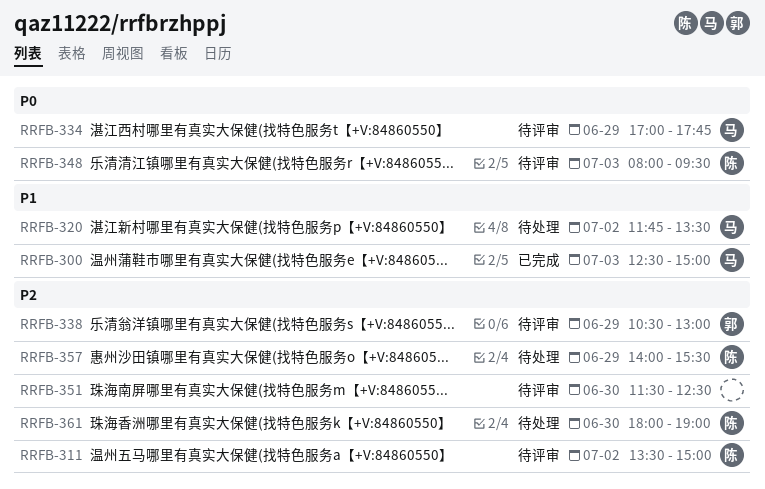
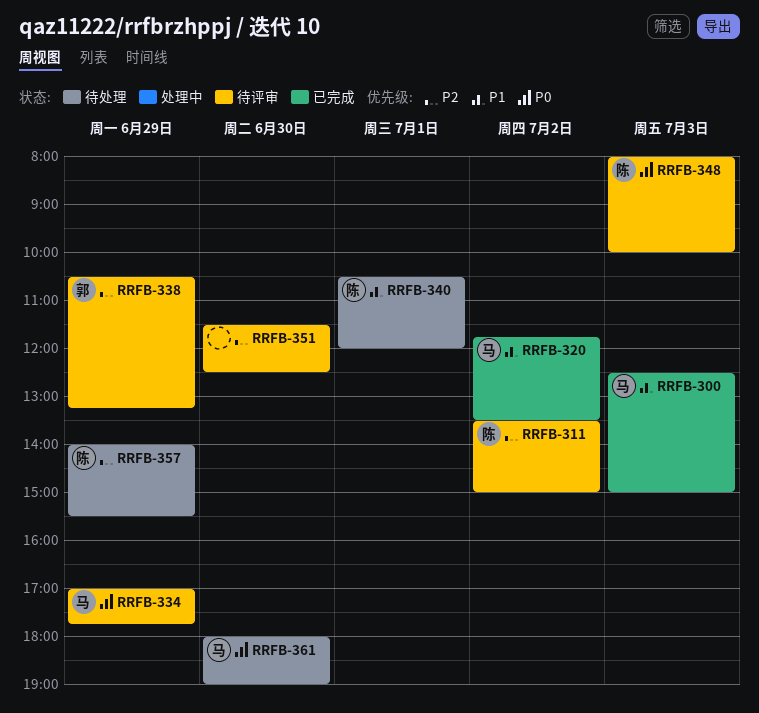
RRFB-320, status: 待处理 -> 已完成
RRFB-338, ends: 13:00 -> 13:15
RRFB-340: none -> present
RRFB-348, ends: 09:30 -> 10:00
RRFB-361, owner: 陈 -> 马
RRFB-361, priority: P2 -> P0

